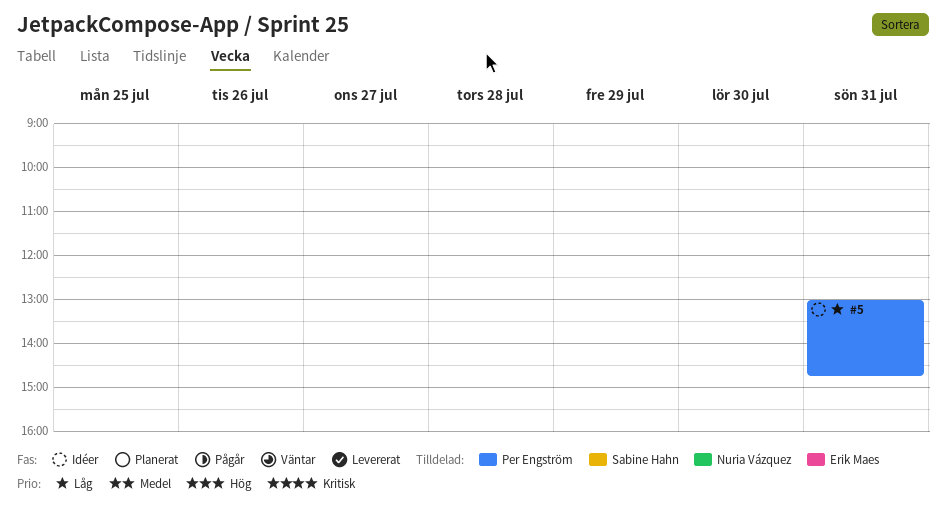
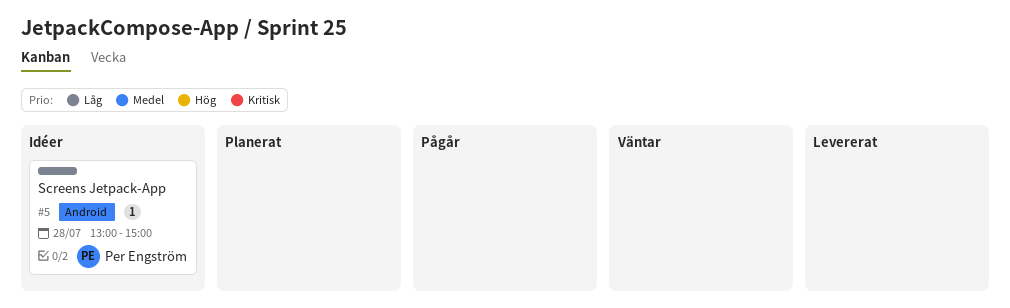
#5, day: Jul 31 -> Jul 28
#5, ends: 14:45 -> 15:00

